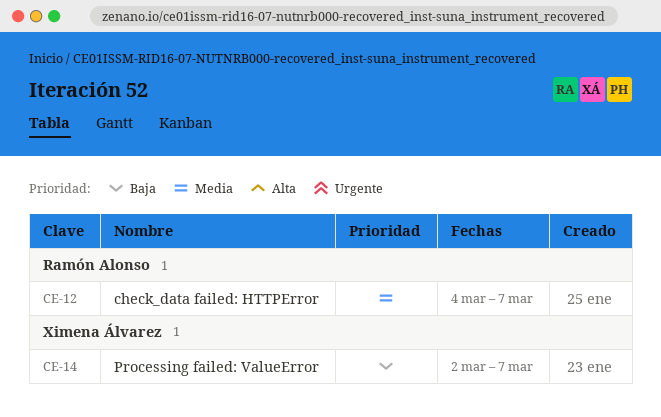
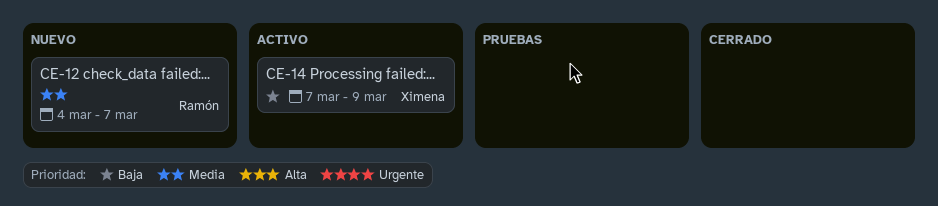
CE-14, start: Mar 2 -> Mar 7
CE-14, due: Mar 7 -> Mar 9

